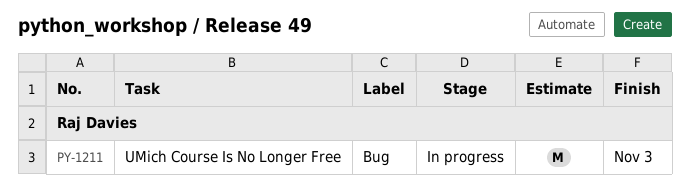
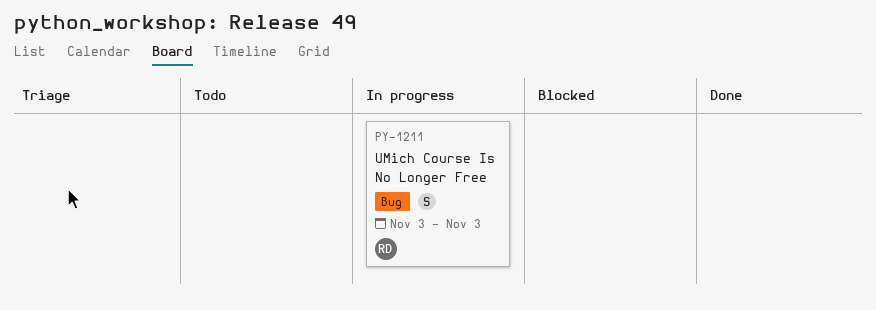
PY-1211, estimate: M -> S

